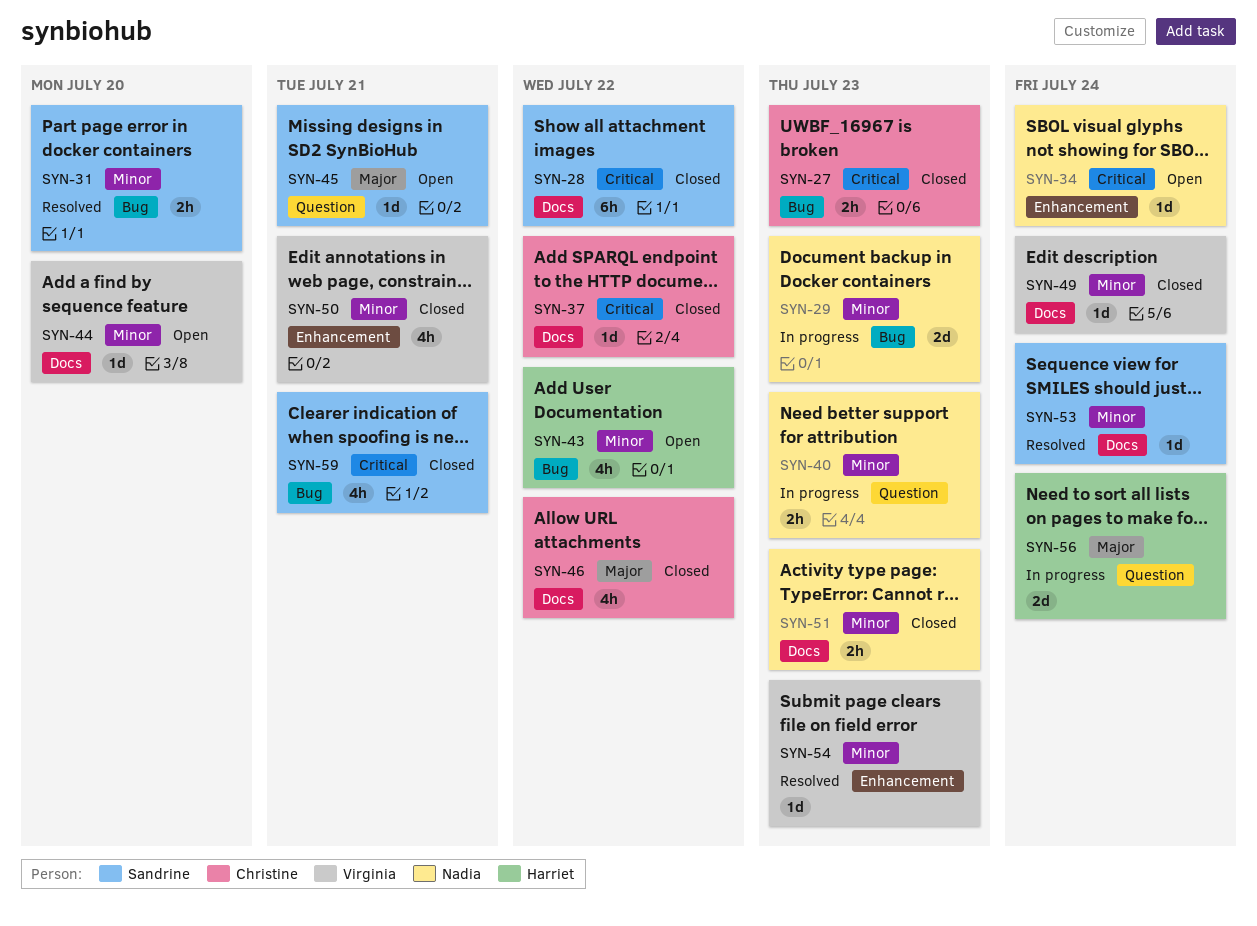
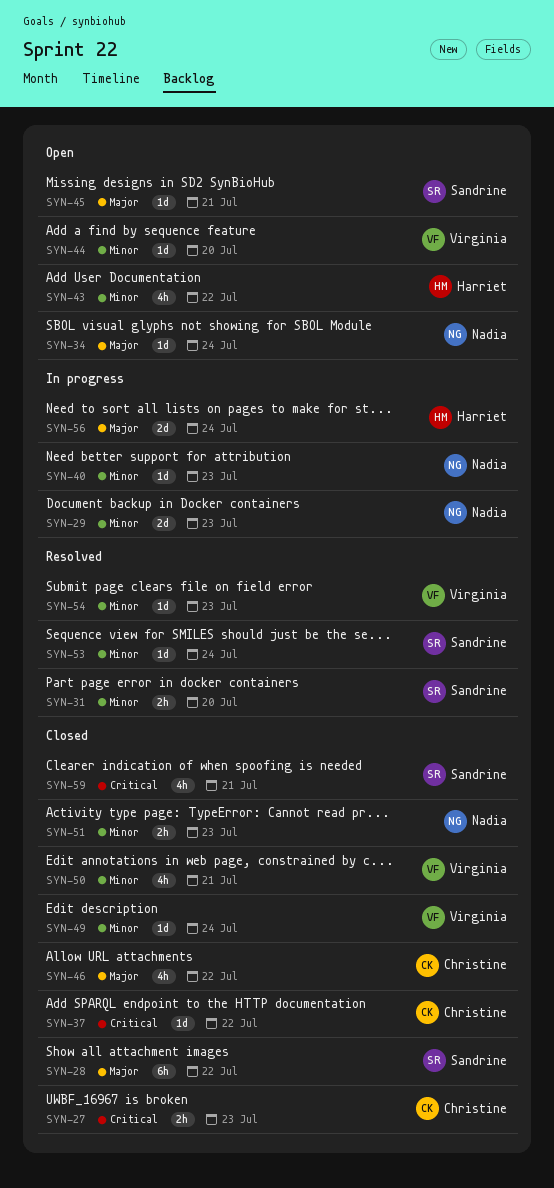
SYN-28, priority: Critical -> Major
SYN-34, priority: Critical -> Major
SYN-40, estimate: 2h -> 1d

